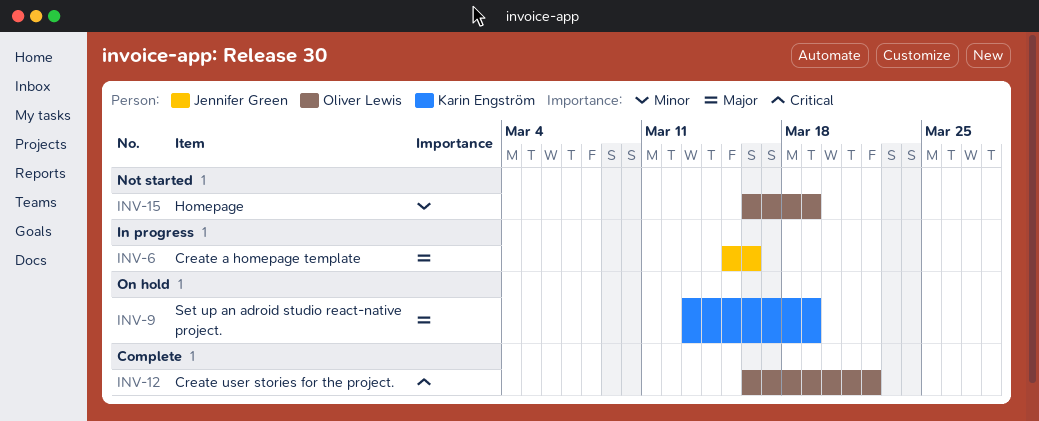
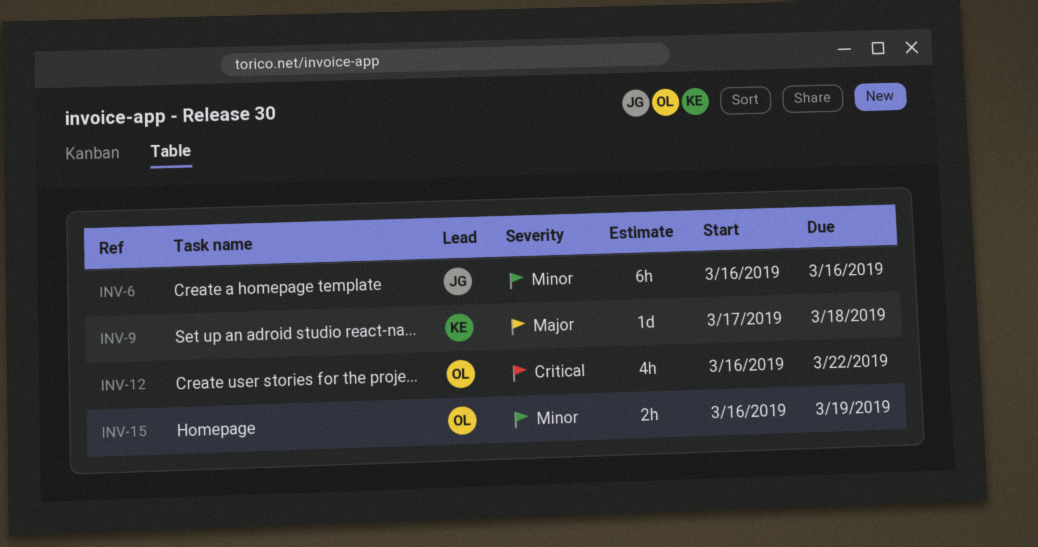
INV-6, priority: Major -> Minor
INV-6, start: Mar 15 -> Mar 16
INV-9, start: Mar 13 -> Mar 17
INV-9, due: Mar 19 -> Mar 18

